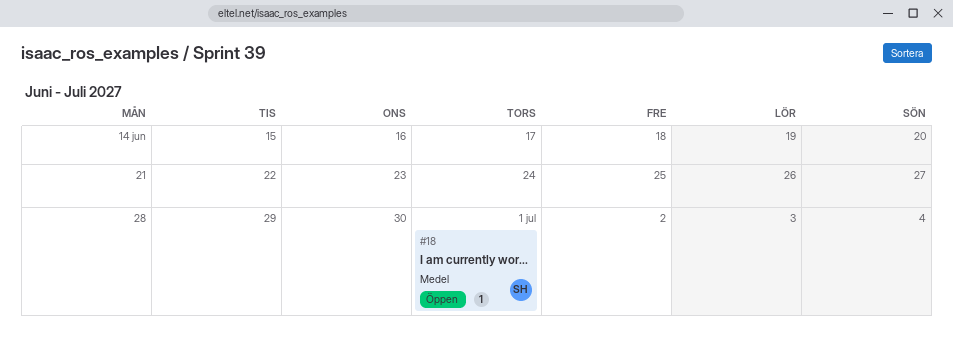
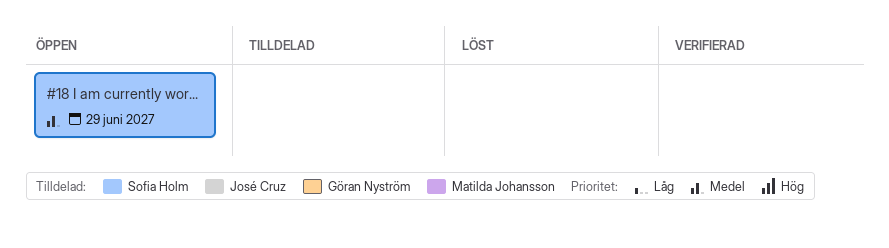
#18, due: Jul 1 -> Jun 29

